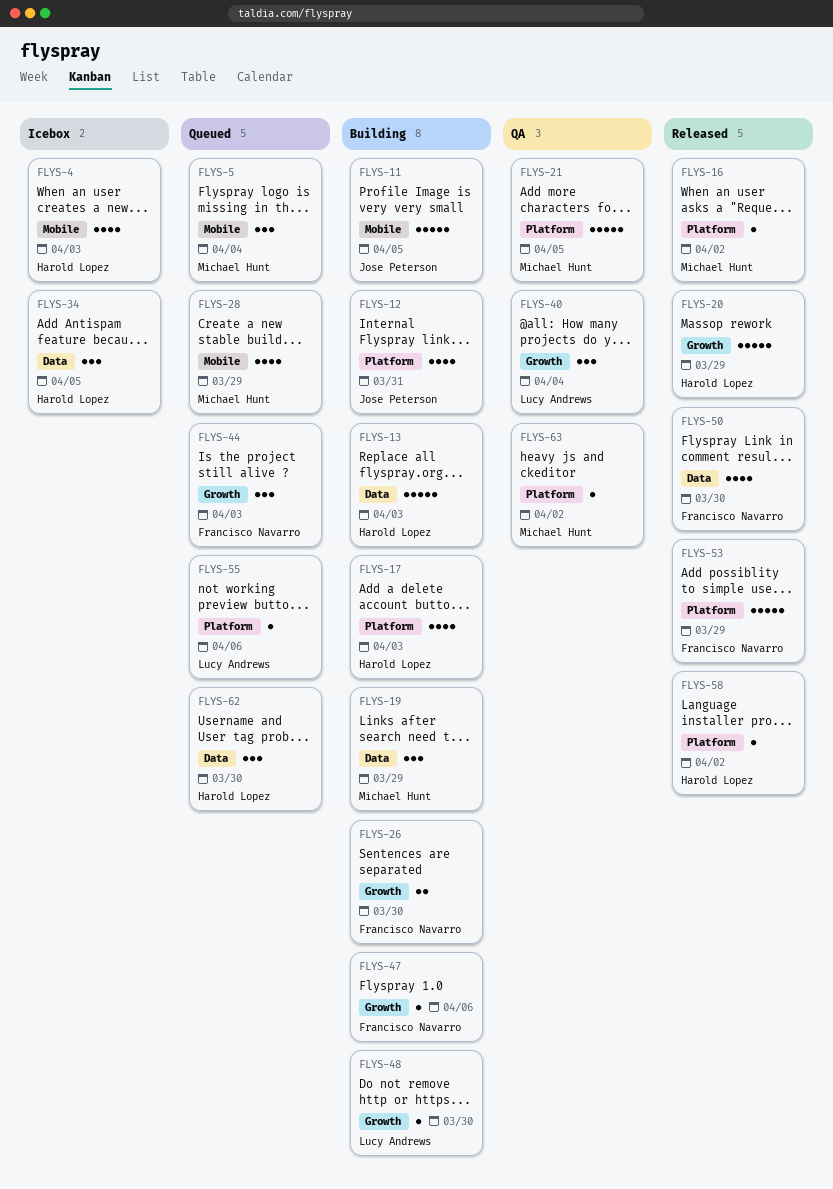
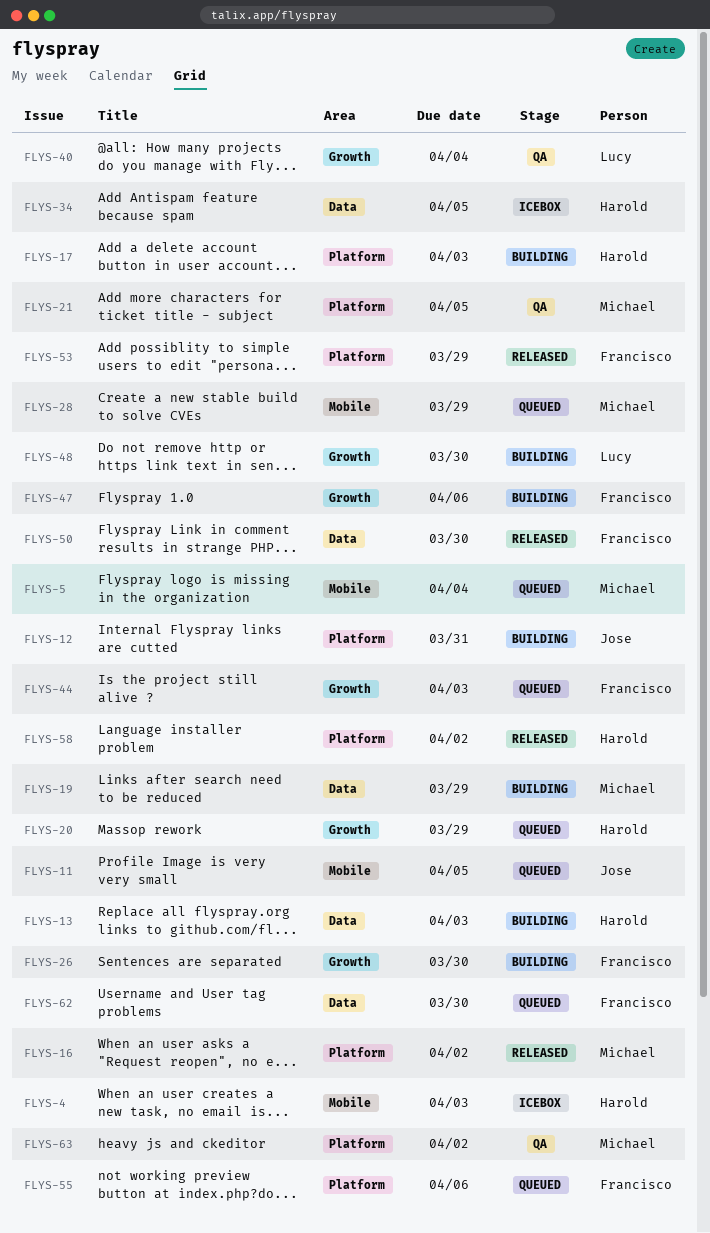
FLYS-11, status: Building -> Queued
FLYS-20, status: Released -> Queued
FLYS-55, owner: Lucy Andrews -> Francisco Navarro
FLYS-62, owner: Harold Lopez -> Francisco Navarro

